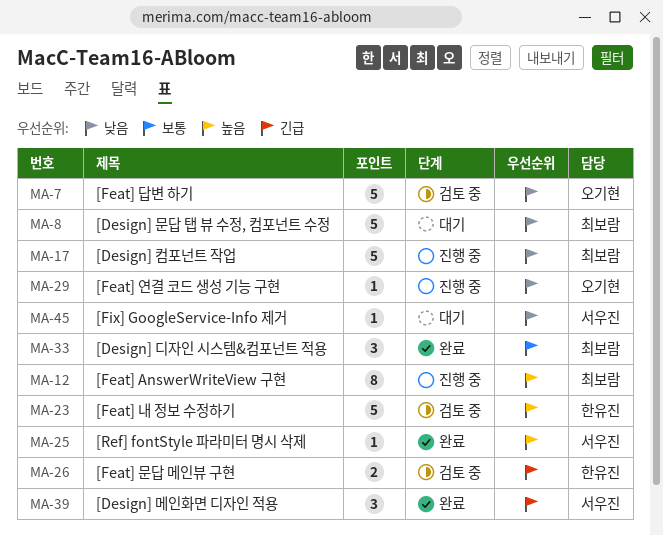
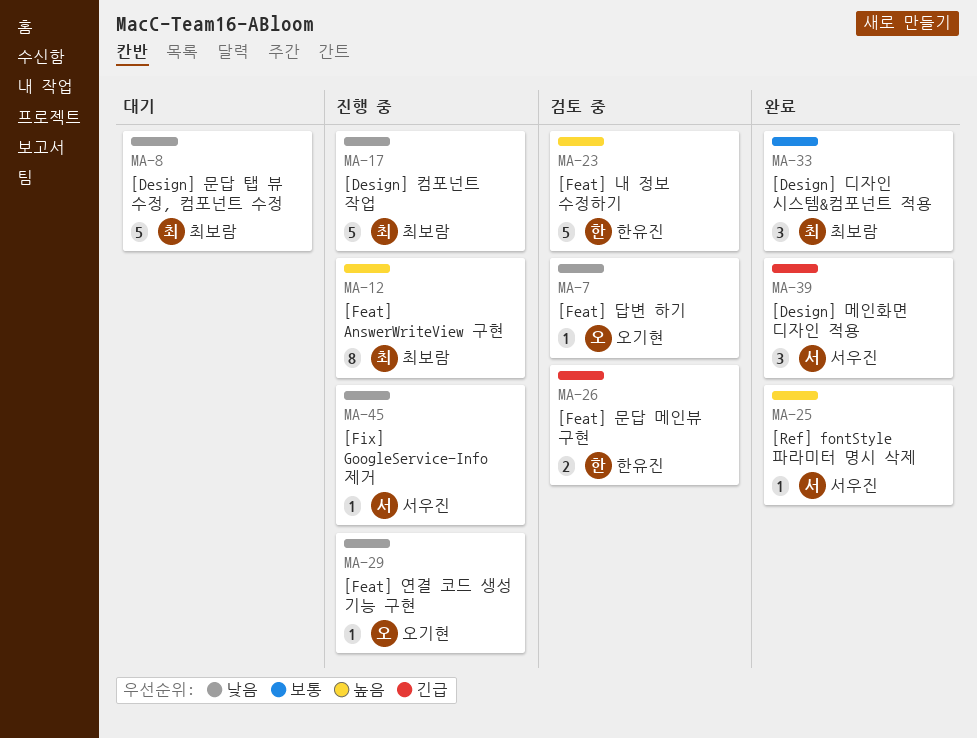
MA-7, estimate: 5 -> 1
MA-45, status: 대기 -> 진행 중

